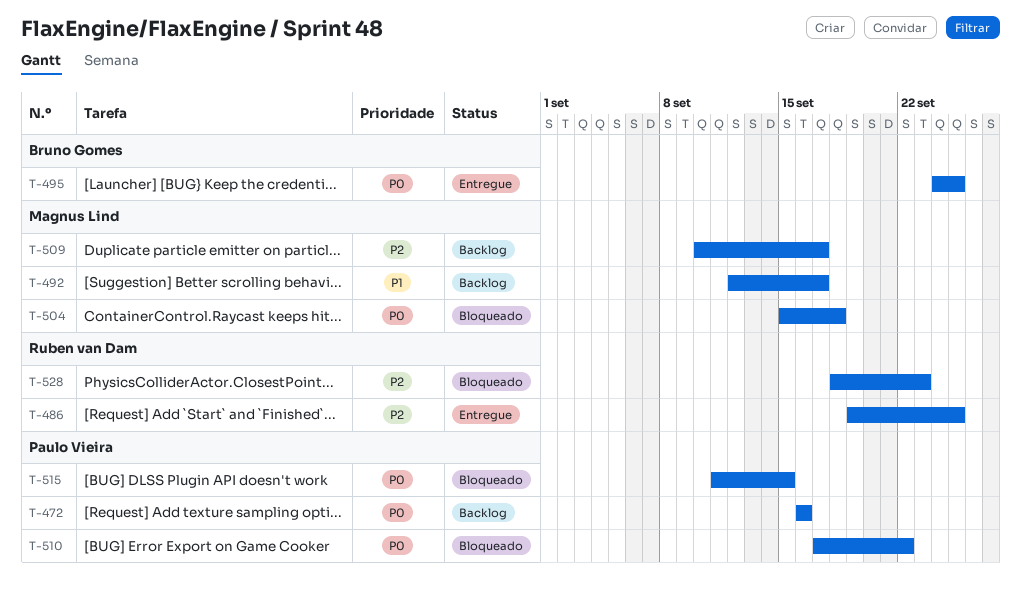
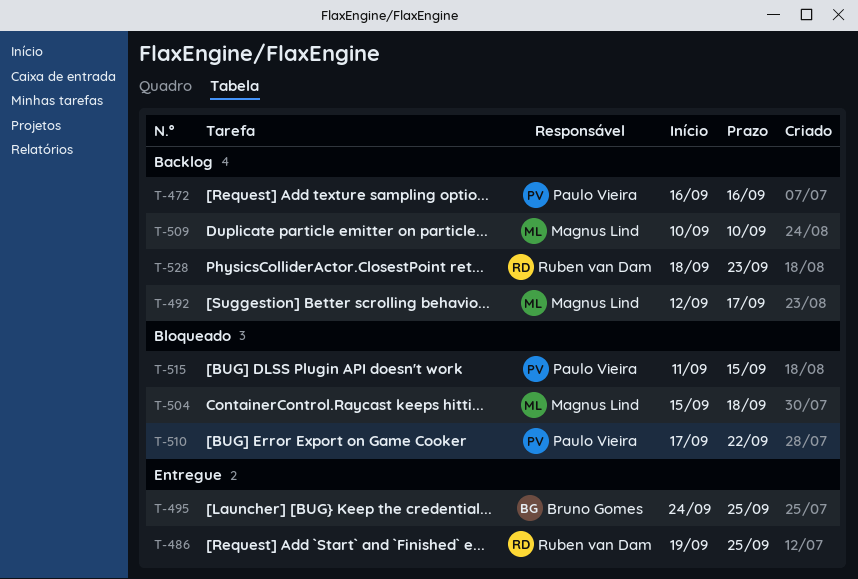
T-509, due: Sep 17 -> Sep 10
T-528, status: Bloqueado -> Backlog

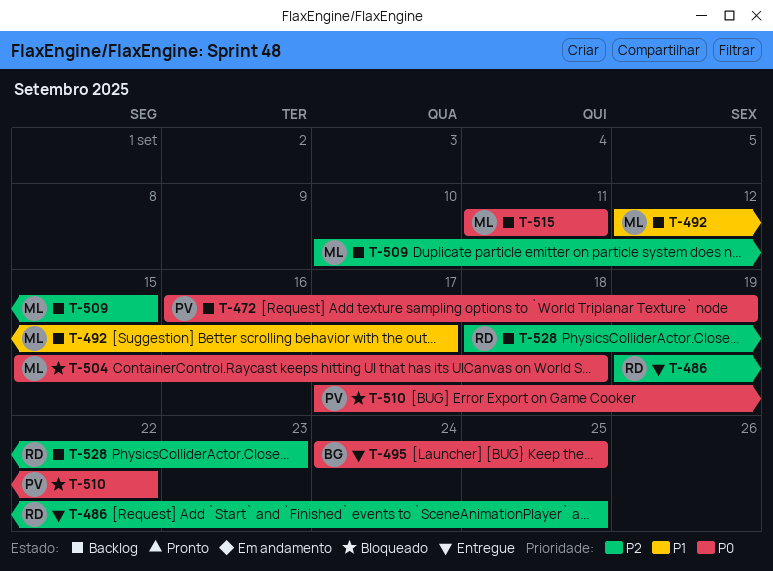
T-472, due: Sep 16 -> Sep 19
T-509, due: Sep 10 -> Sep 15
T-515, status: Bloqueado -> Backlog
T-515, owner: Paulo Vieira -> Magnus Lind
T-515, due: Sep 15 -> Sep 11

